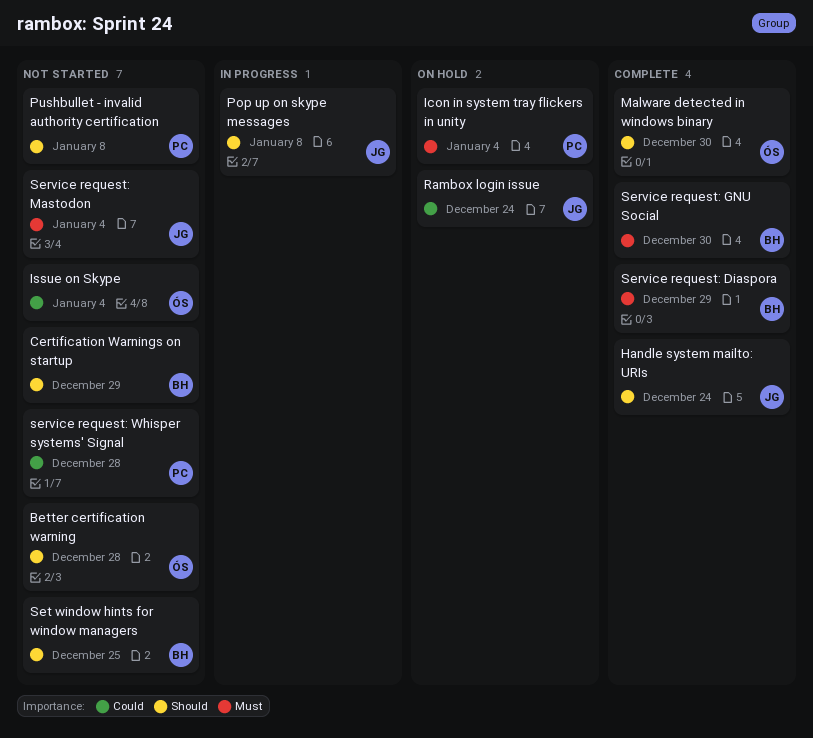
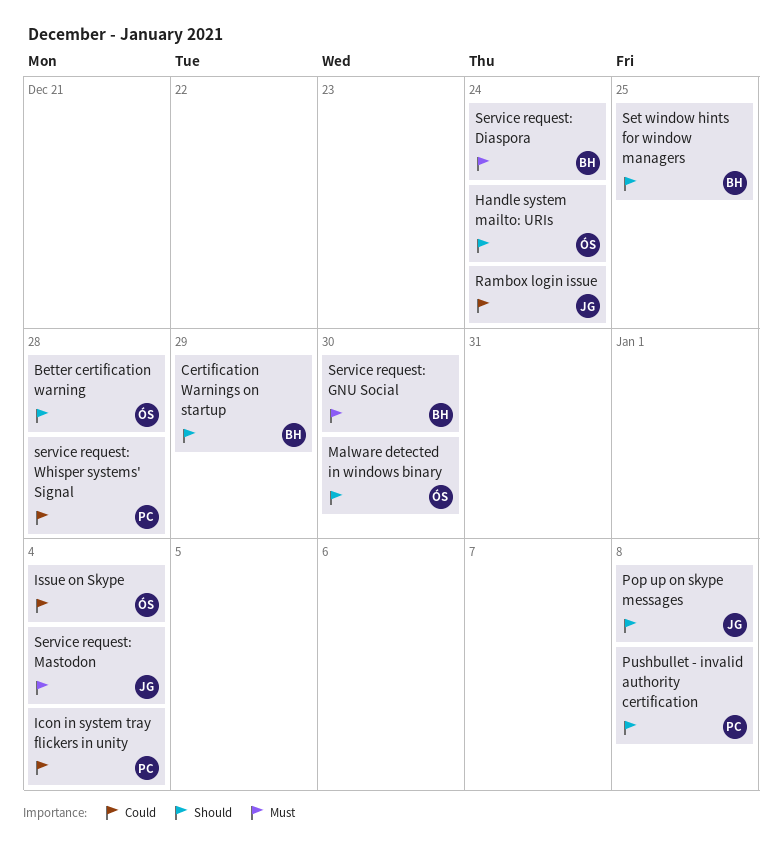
Handle system mailto: URIs, owner: JG -> ÓS
Icon in system tray flickers in unity, priority: Must -> Could
Service request: Diaspora, due: Dec 29 -> Dec 24

